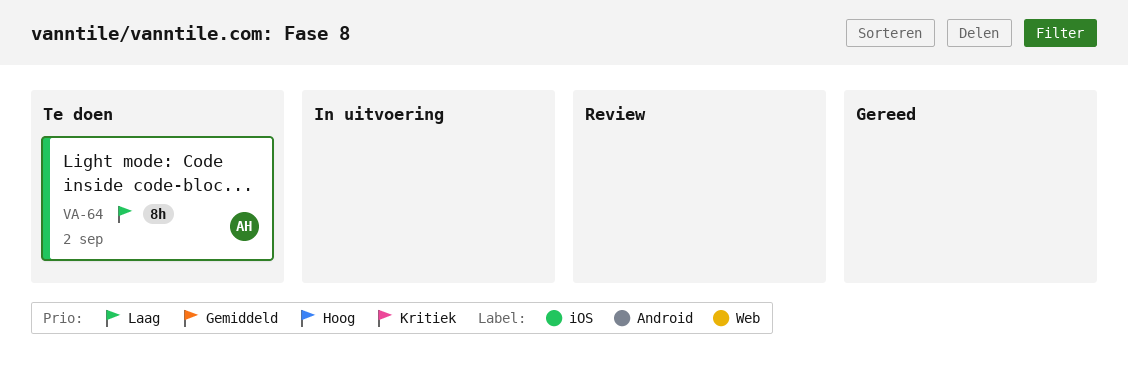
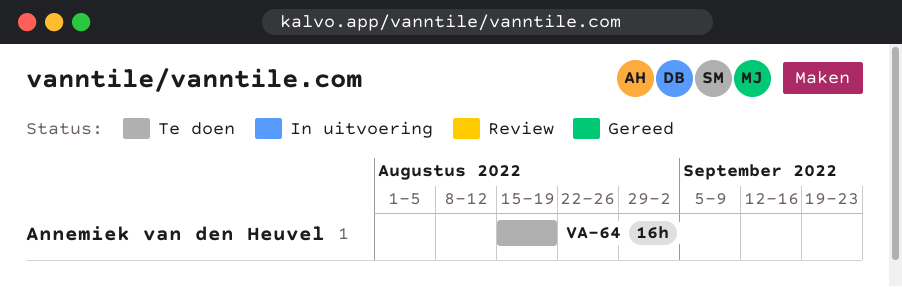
VA-64, estimate: 8h -> 16h
VA-64, due: Sep 2 -> Aug 19

